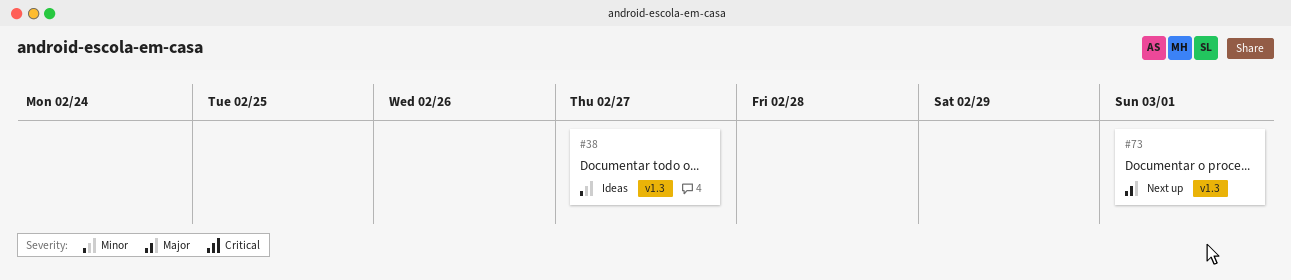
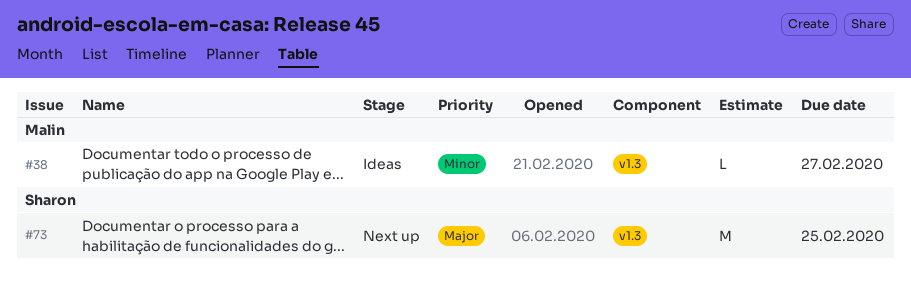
#73, due: Mar 1 -> Feb 25

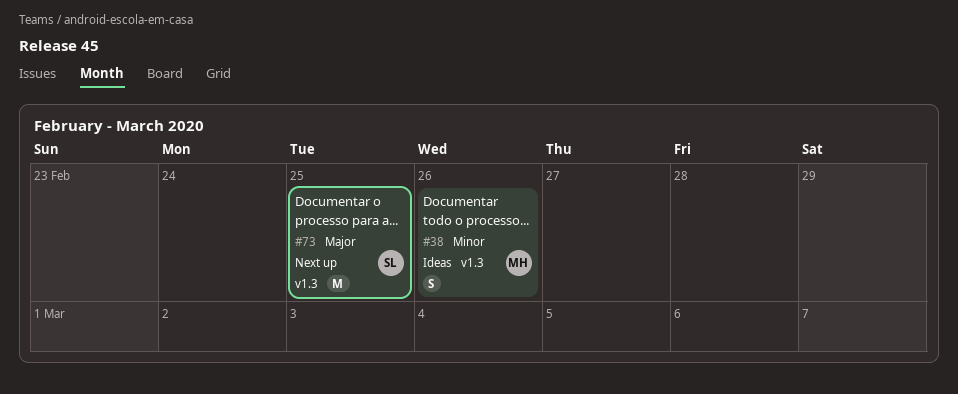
#38, estimate: L -> S
#38, due: Feb 27 -> Feb 26

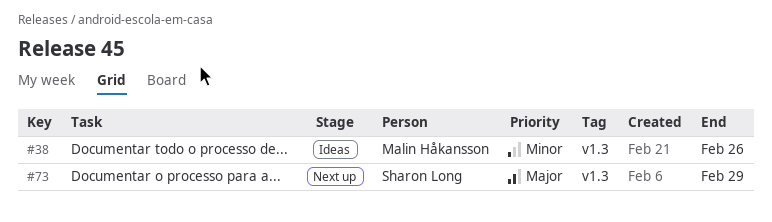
#73, due: Feb 25 -> Feb 29

